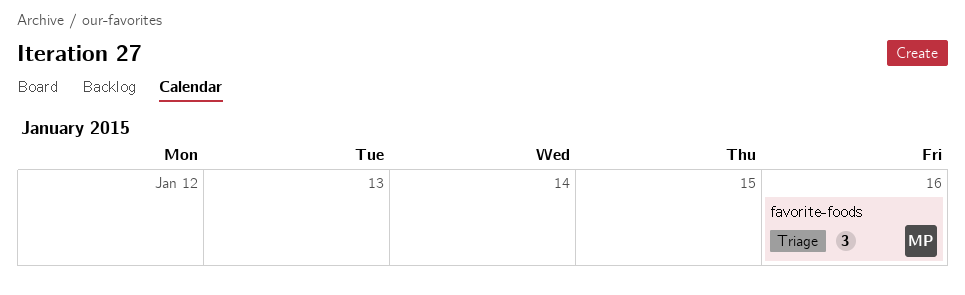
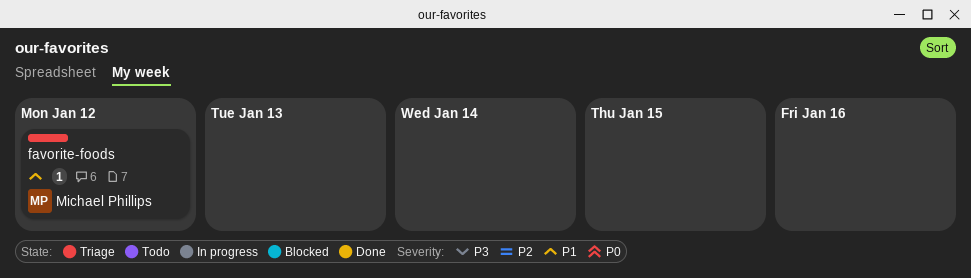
favorite-foods, estimate: 3 -> 1
favorite-foods, due: Jan 16 -> Jan 12

